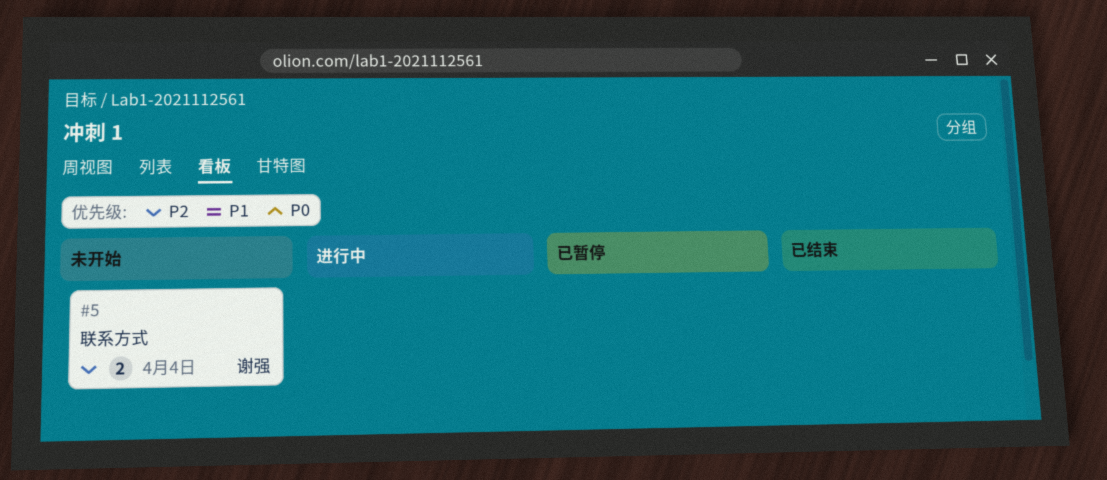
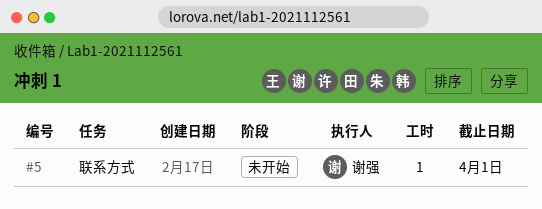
#5, estimate: 2 -> 1
#5, due: Apr 4 -> Apr 1

